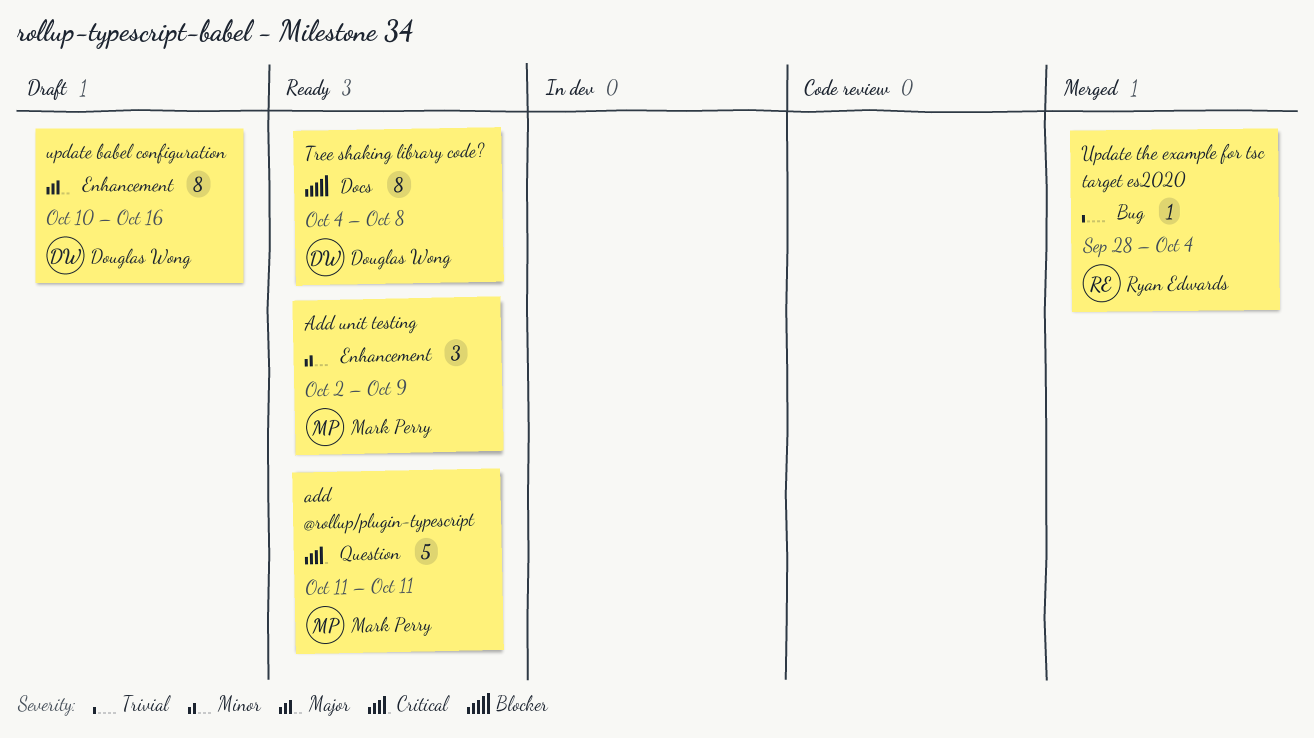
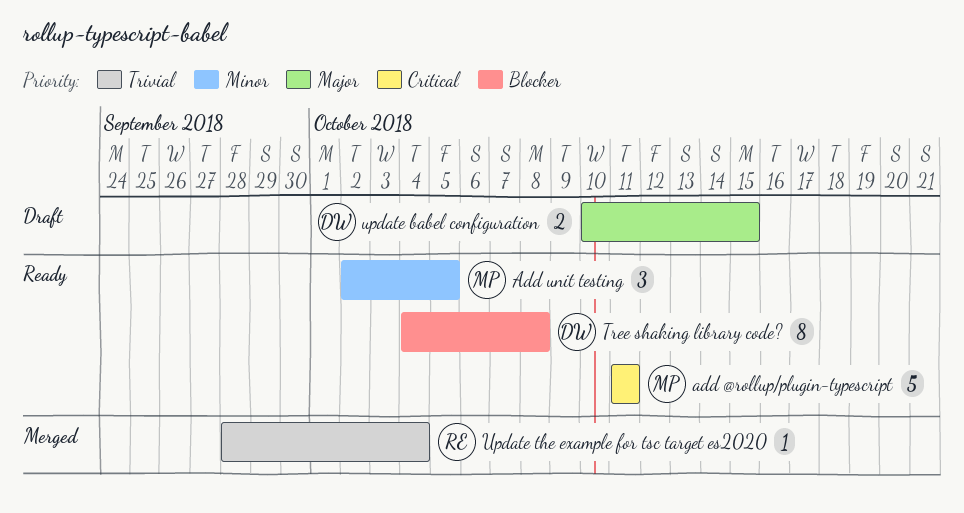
Add unit testing, due: Oct 9 -> Oct 5
update babel configuration, estimate: 8 -> 2
update babel configuration, due: Oct 16 -> Oct 15

